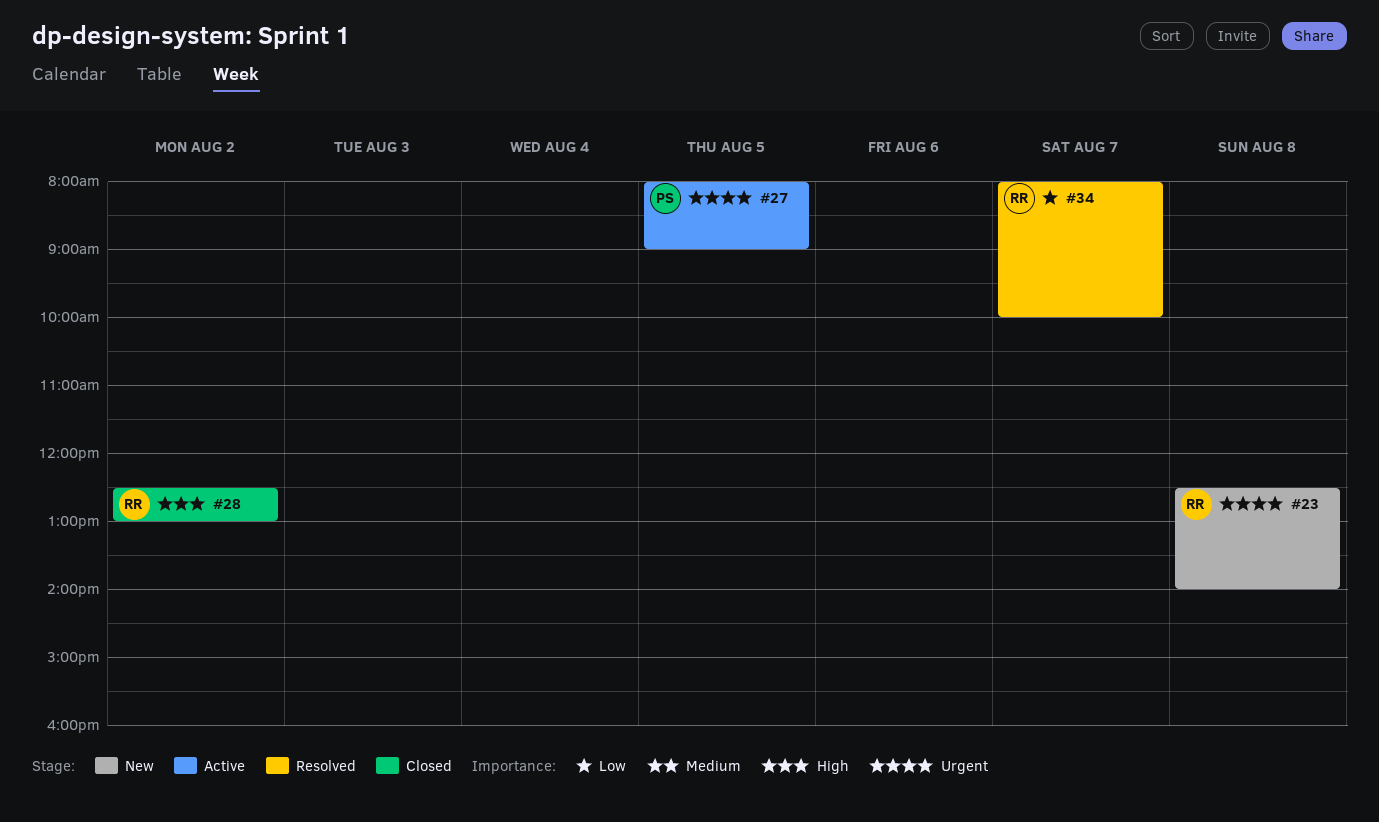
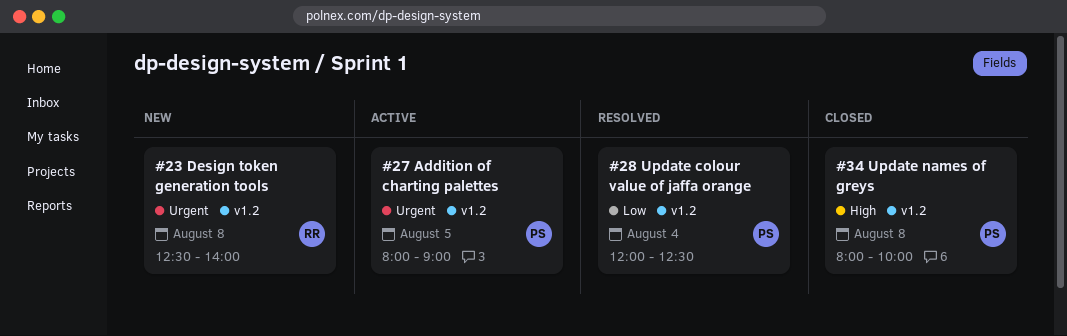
#28, status: Closed -> Resolved
#28, owner: RR -> PS
#28, priority: High -> Low
#28, day: Aug 2 -> Aug 4
#28, begins: 12:30 -> 12:00
#28, ends: 13:00 -> 12:30
#34, status: Resolved -> Closed
#34, owner: RR -> PS
#34, priority: Low -> High
#34, day: Aug 7 -> Aug 8

